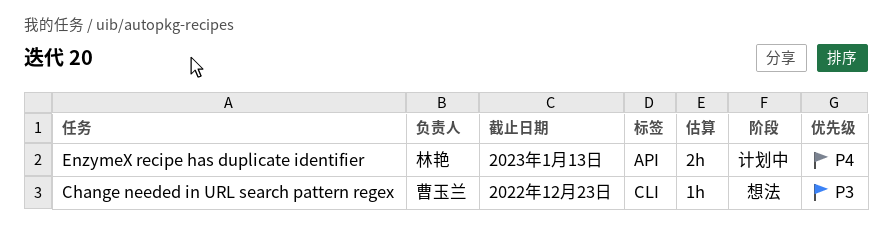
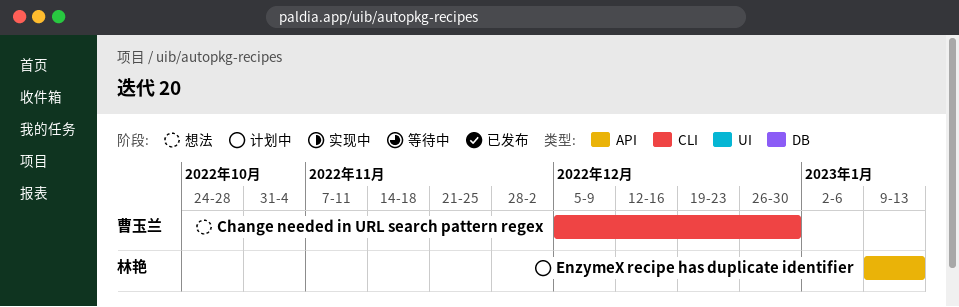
Change needed in URL search pattern regex, due: Dec 23 -> Dec 30

